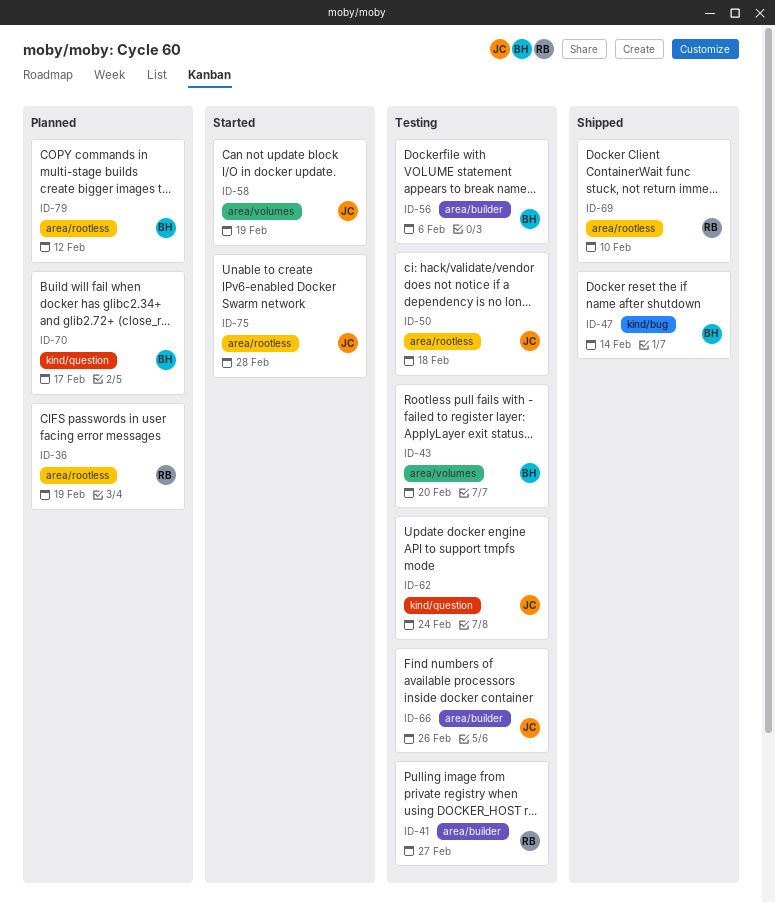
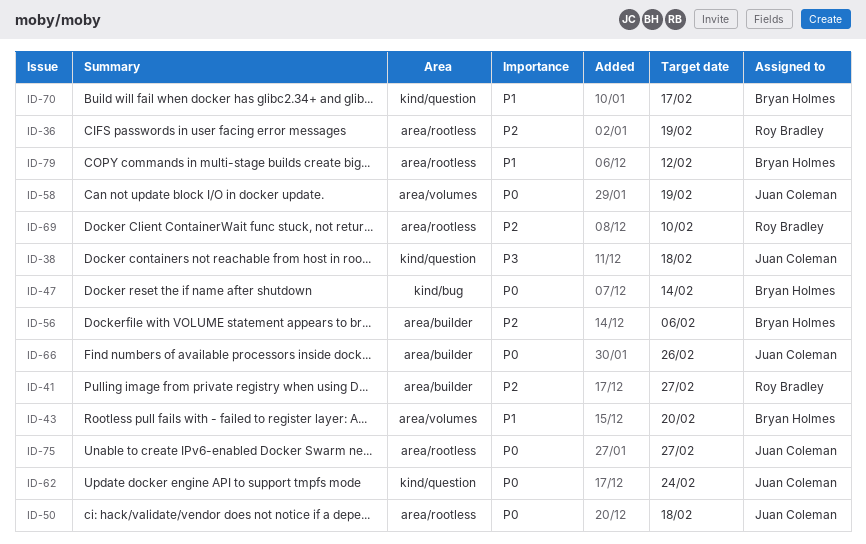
ID-38: none -> present
ID-75, due: Feb 28 -> Feb 27

